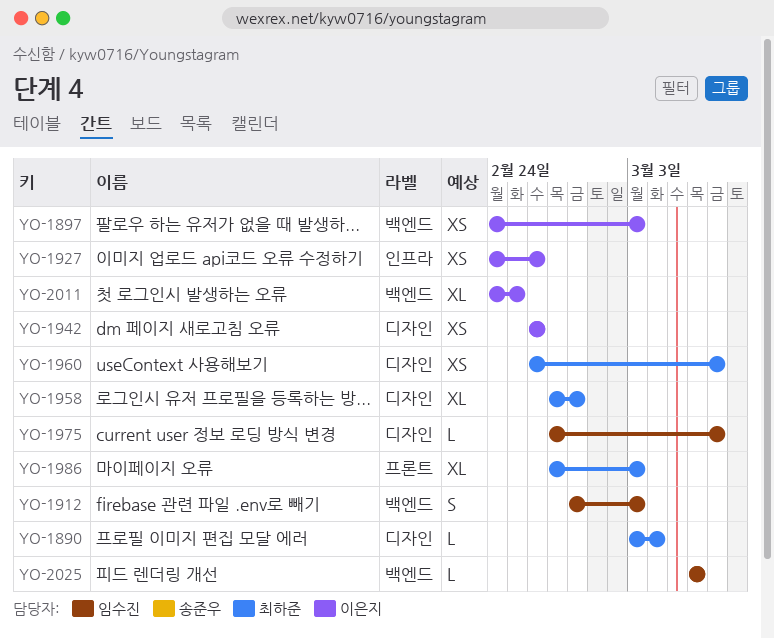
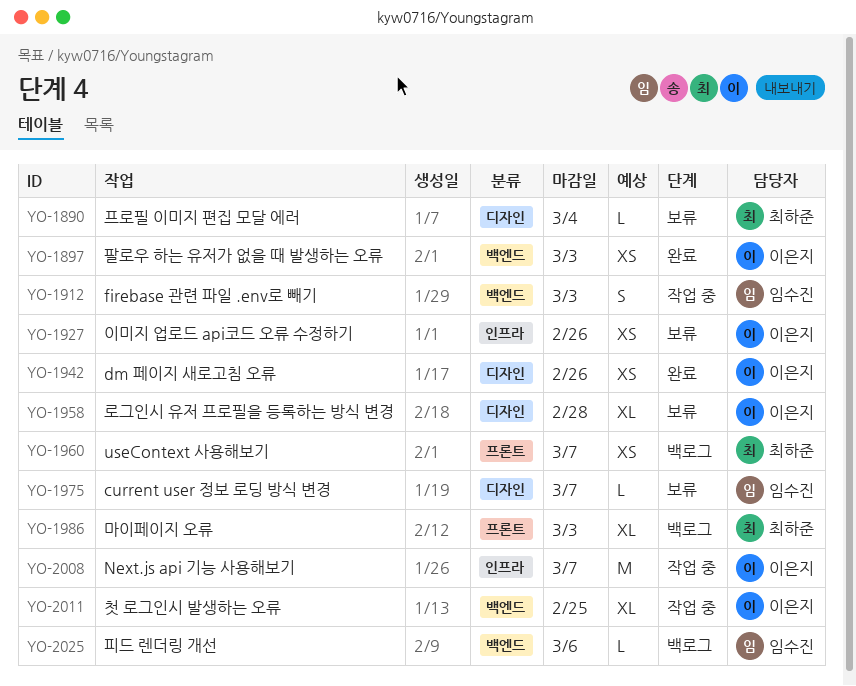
YO-1958, owner: 최하준 -> 이은지
YO-1960, label: 디자인 -> 프론트
YO-2008: none -> present

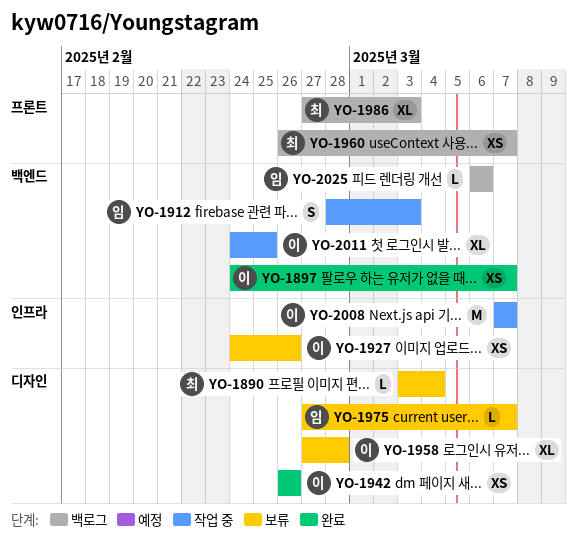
YO-1897, due: Mar 3 -> Mar 7

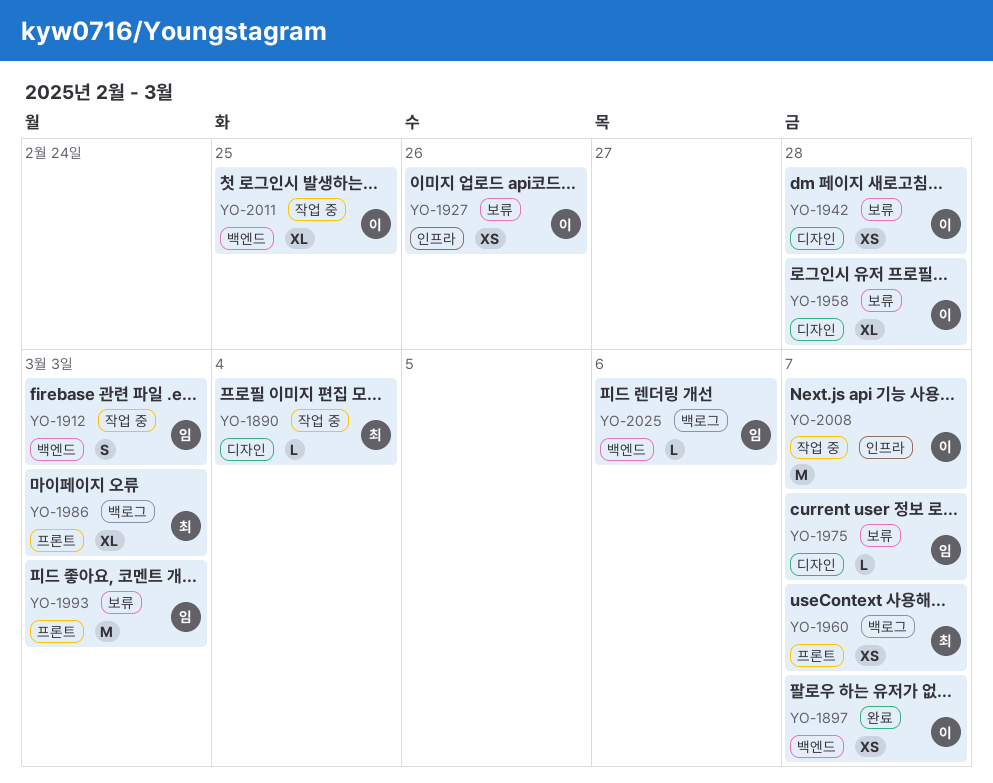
YO-1890, status: 보류 -> 작업 중
YO-1942, status: 완료 -> 보류
YO-1942, due: Feb 26 -> Feb 28
YO-1993: none -> present

